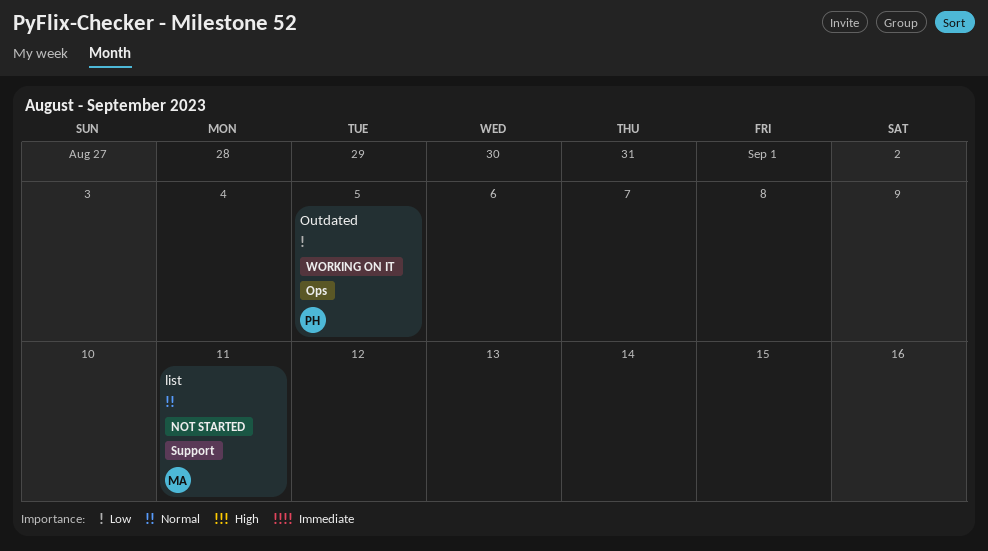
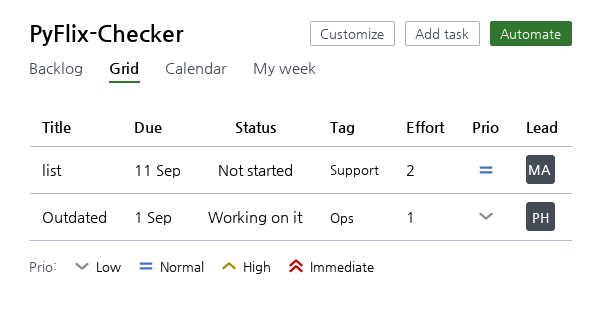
Outdated, due: Sep 5 -> Sep 1

